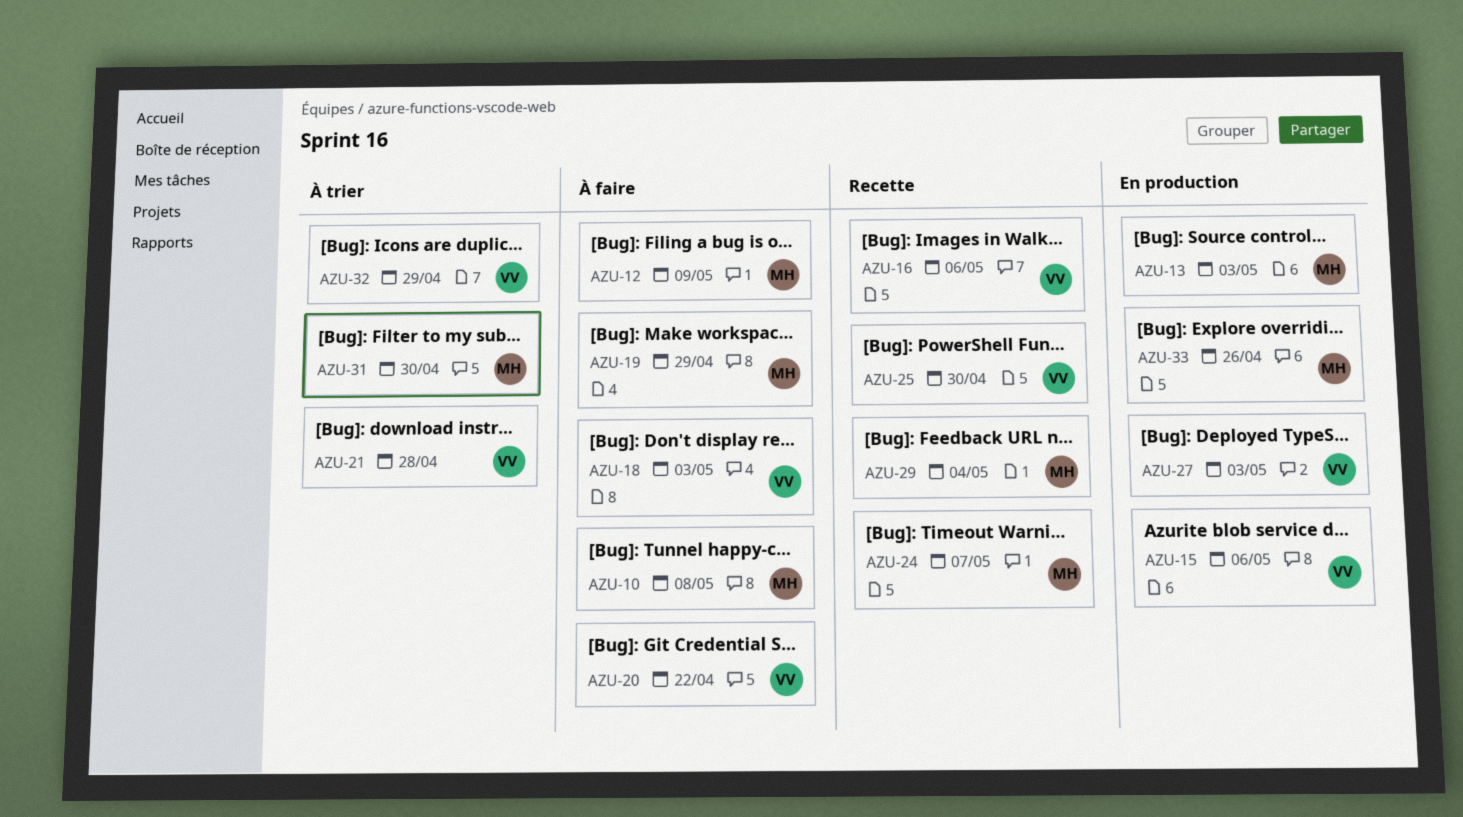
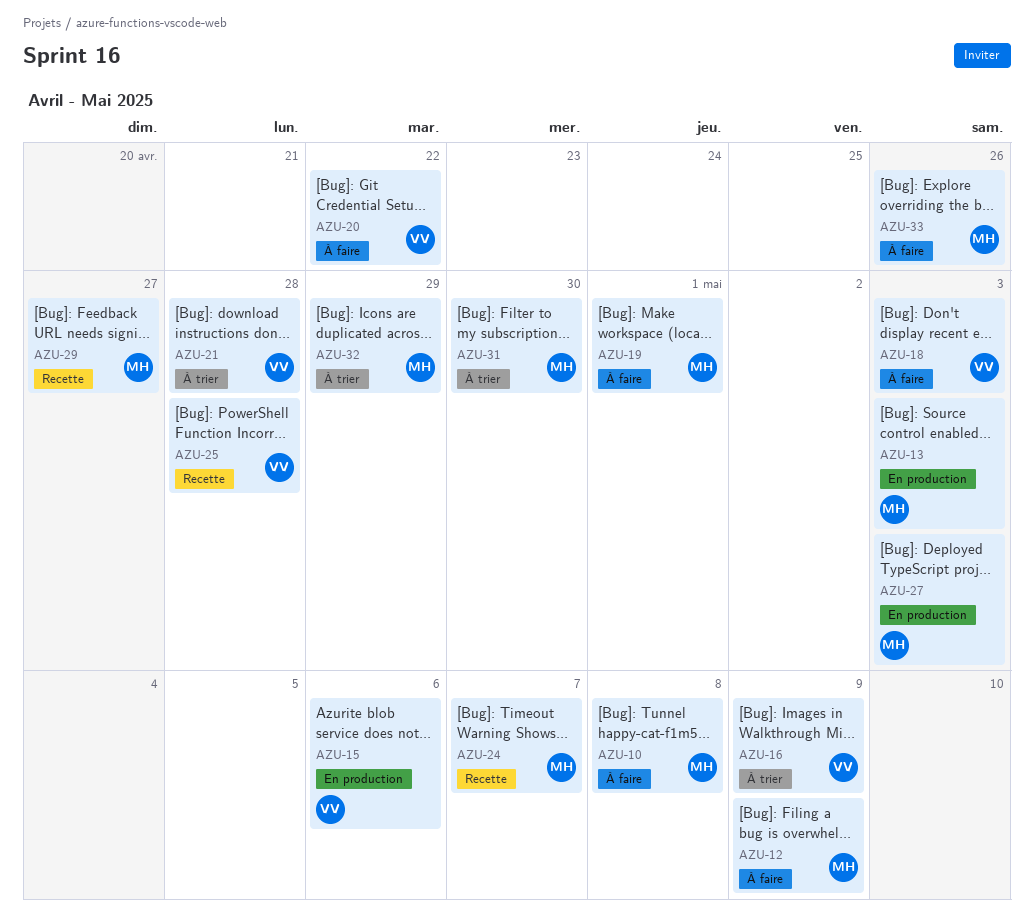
AZU-16, status: Recette -> À trier
AZU-16, due: May 6 -> May 9
AZU-19, due: Apr 29 -> May 1
AZU-25, due: Apr 30 -> Apr 28
AZU-27, owner: VV -> MH
AZU-29, due: May 4 -> Apr 27
AZU-32, owner: VV -> MH
AZU-33, status: En production -> À faire

